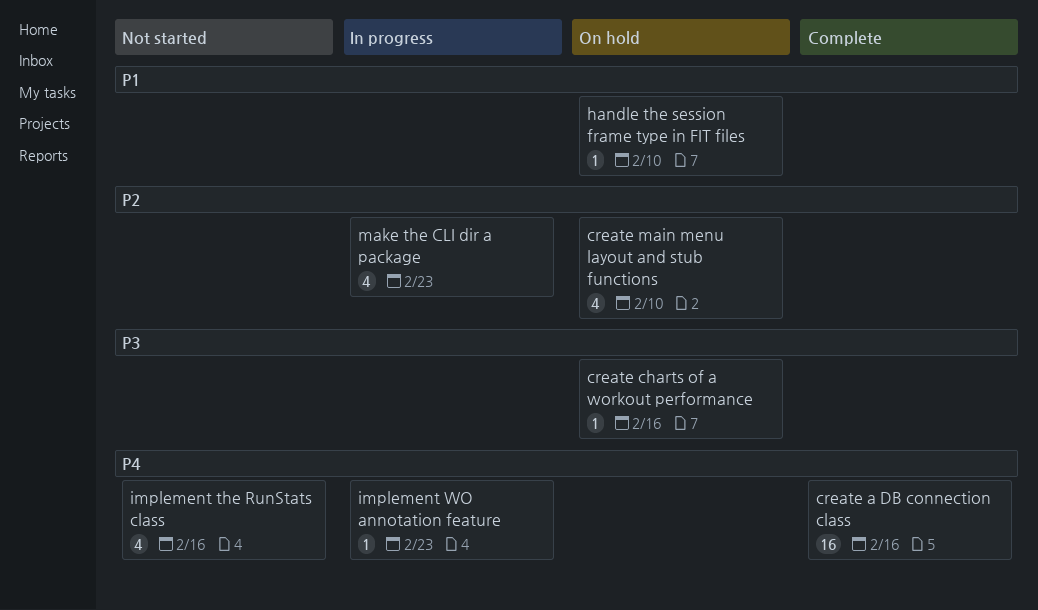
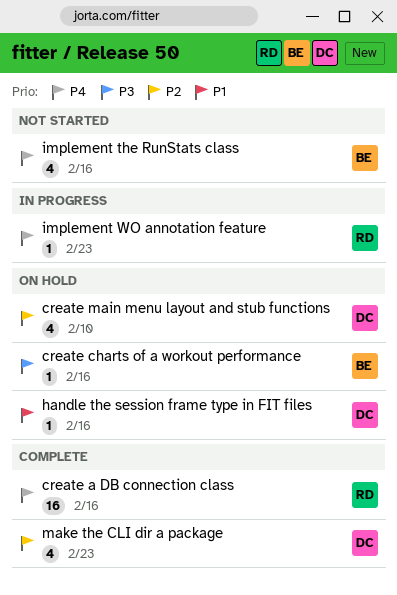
handle the session frame type in FIT files, due: Feb 10 -> Feb 16
make the CLI dir a package, status: In progress -> Complete

